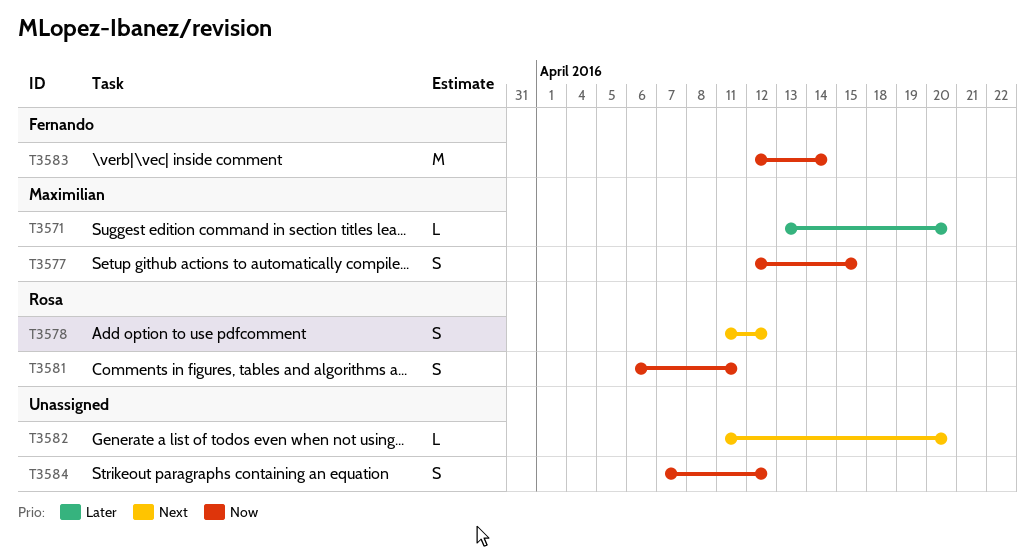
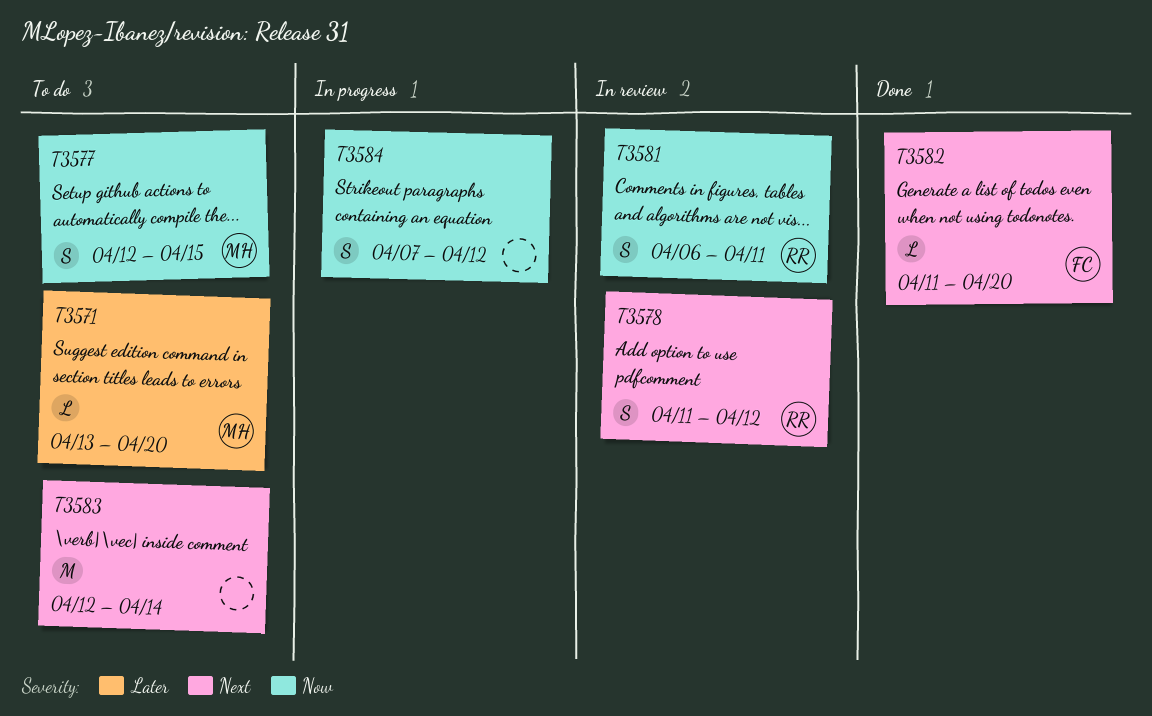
T3582, owner: none -> Fernando
T3583, owner: Fernando -> none
T3583, priority: Now -> Next

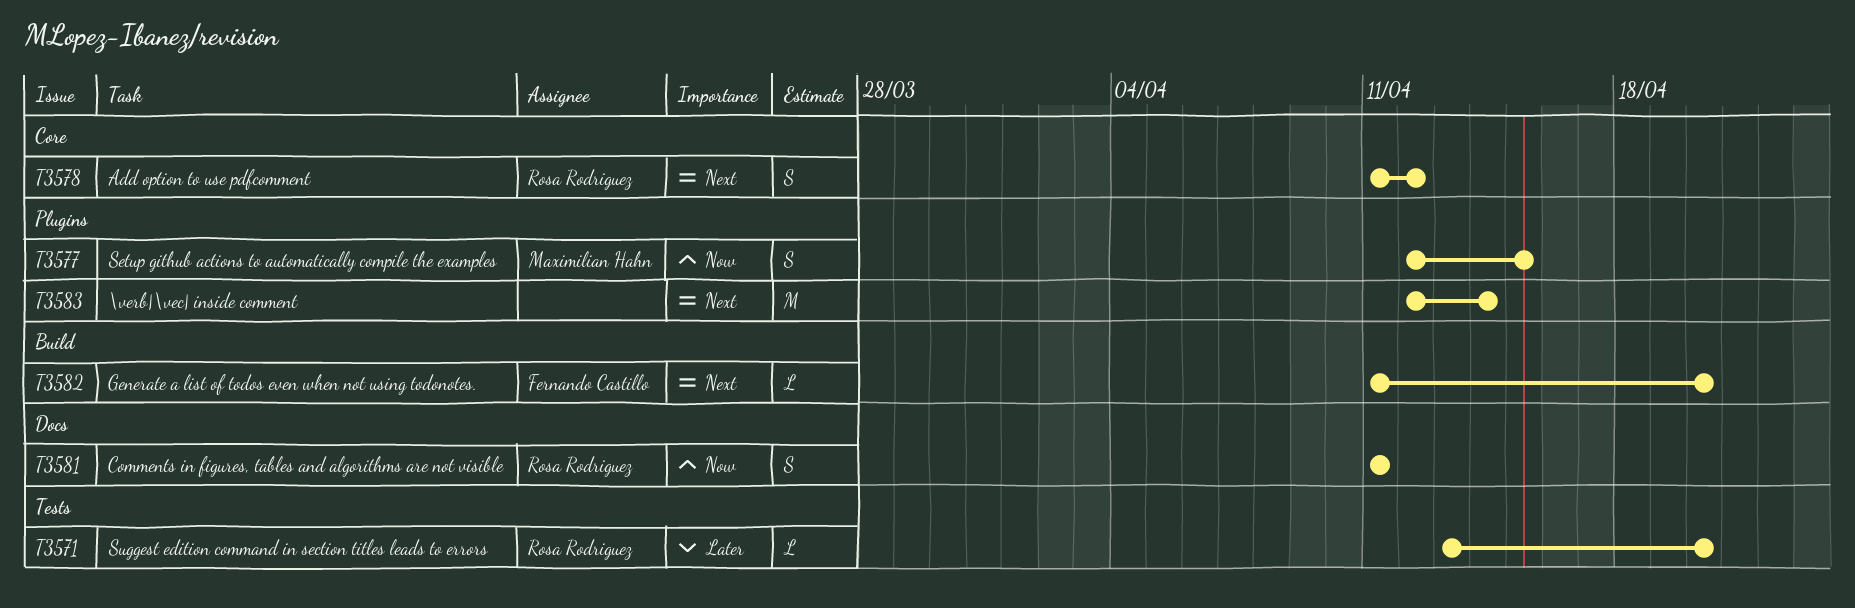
T3571, owner: Maximilian Hahn -> Rosa Rodriguez
T3581, start: Apr 6 -> Apr 11
T3584: present -> none

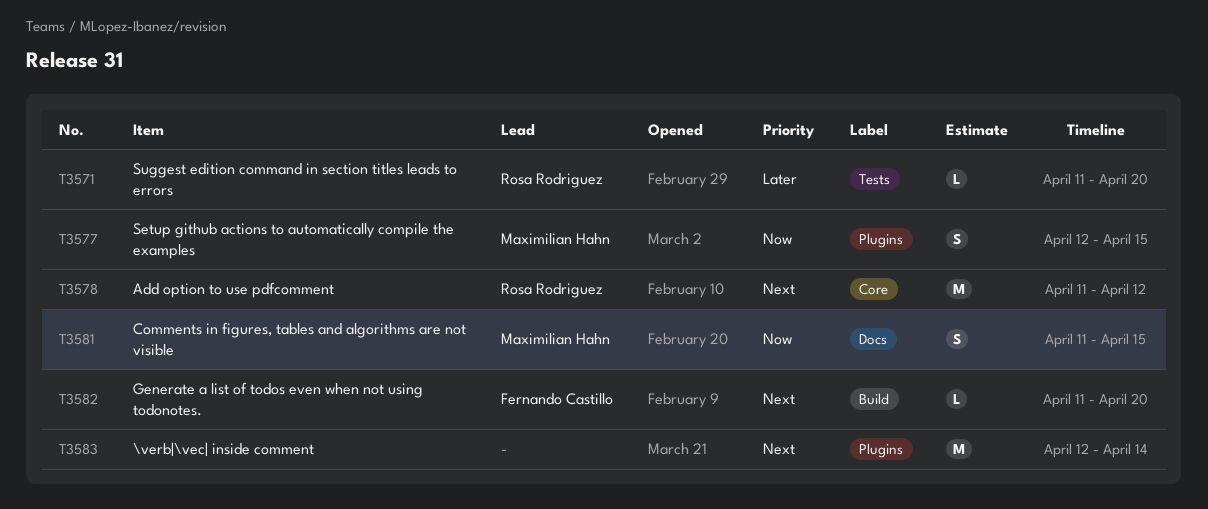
T3571, start: Apr 13 -> Apr 11
T3578, estimate: S -> M
T3581, owner: Rosa Rodriguez -> Maximilian Hahn
T3581, due: Apr 11 -> Apr 15

